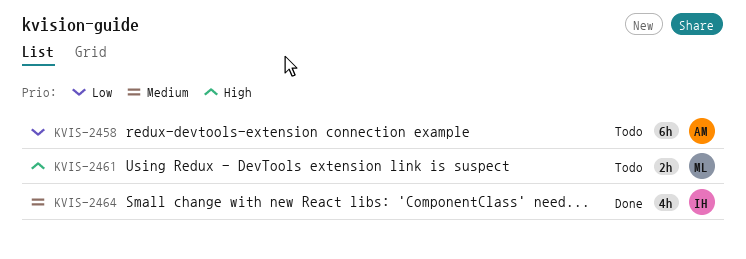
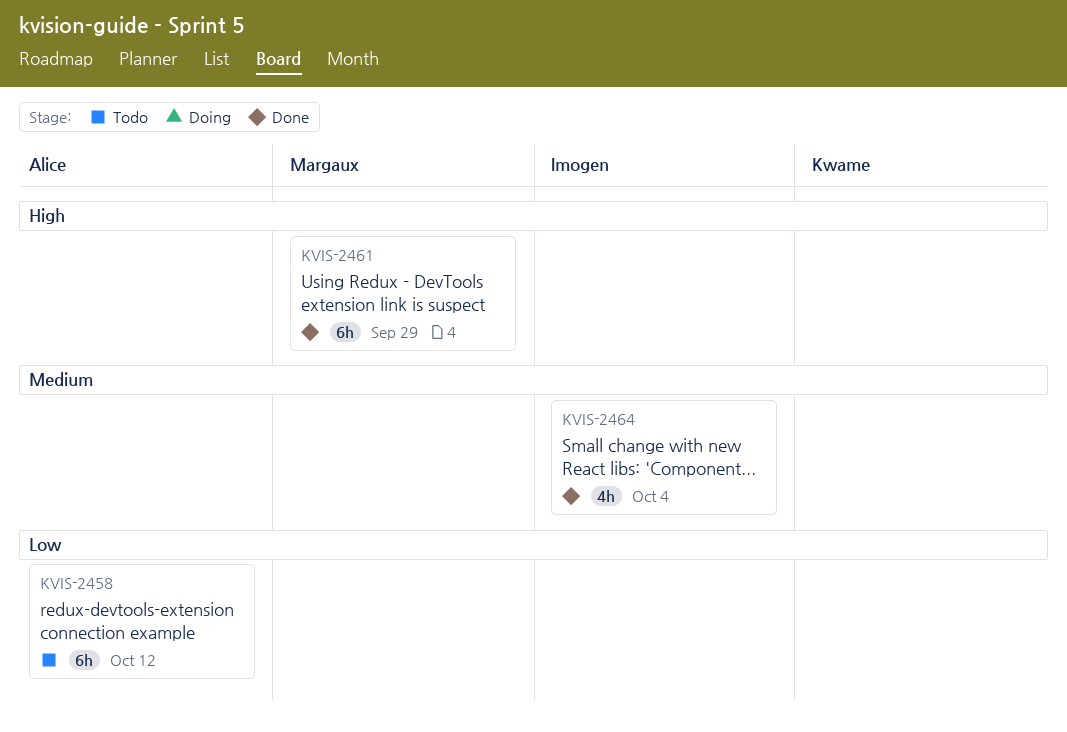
KVIS-2461, status: Todo -> Done
KVIS-2461, estimate: 2h -> 6h

